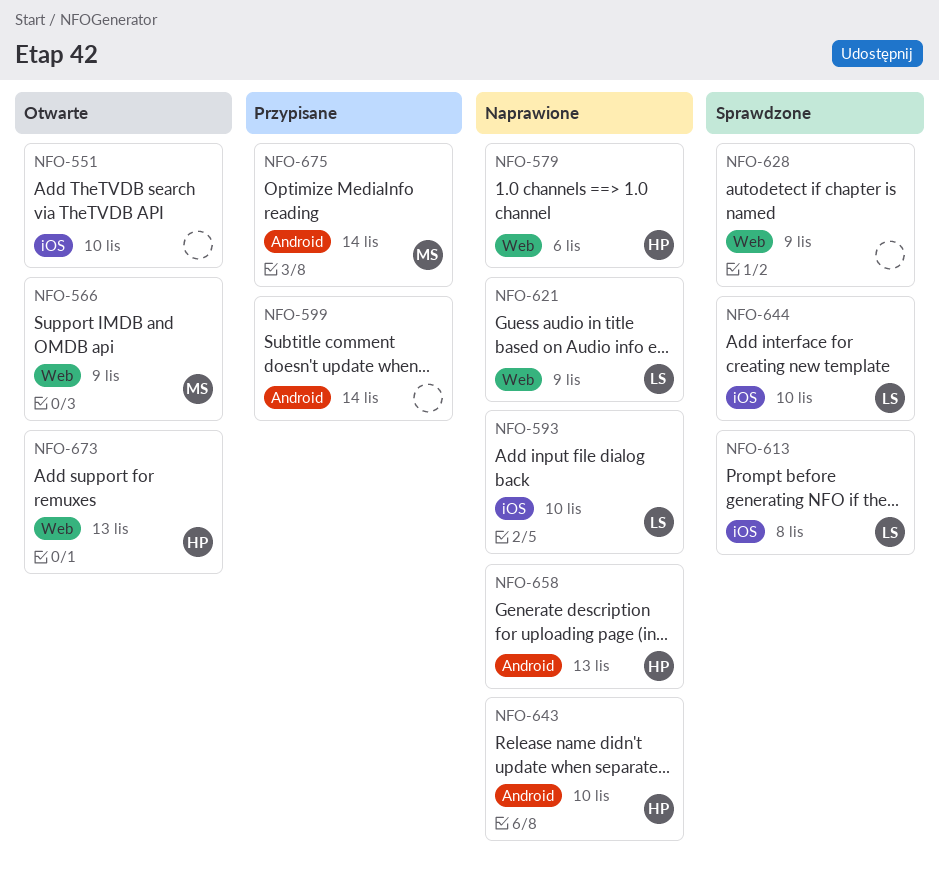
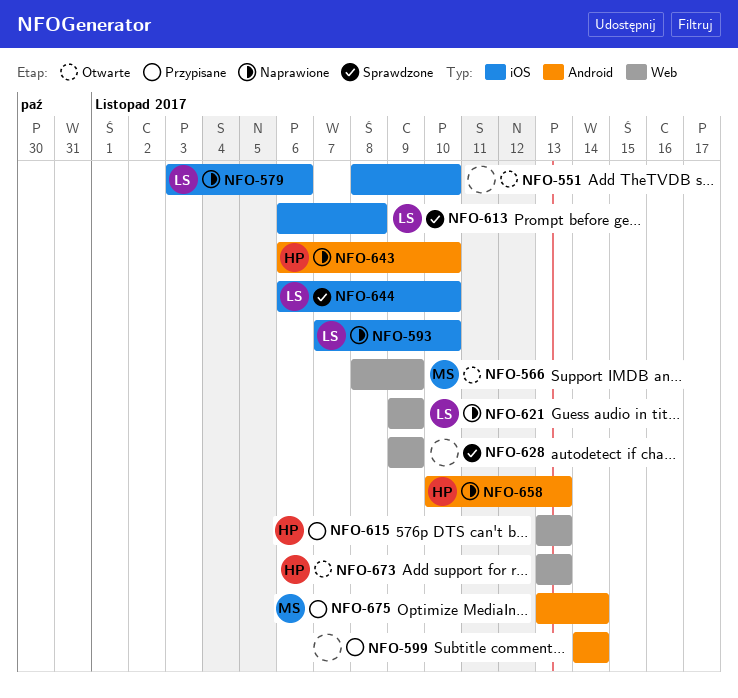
NFO-579, owner: HP -> LS
NFO-579, label: Web -> iOS
NFO-615: none -> present

